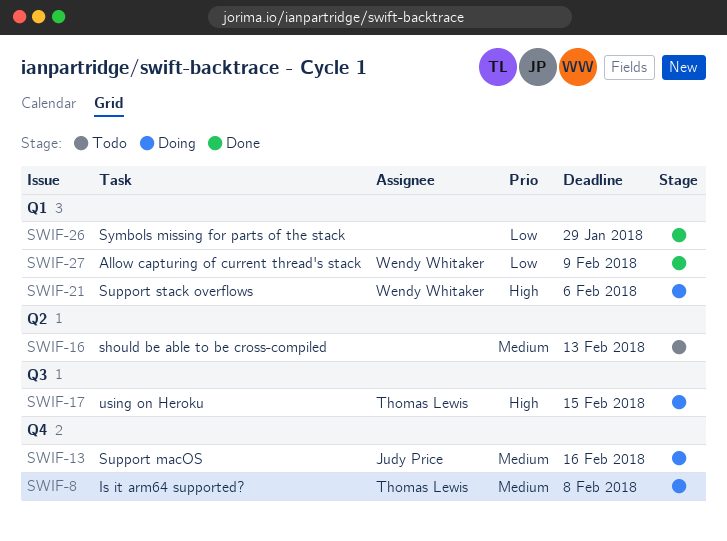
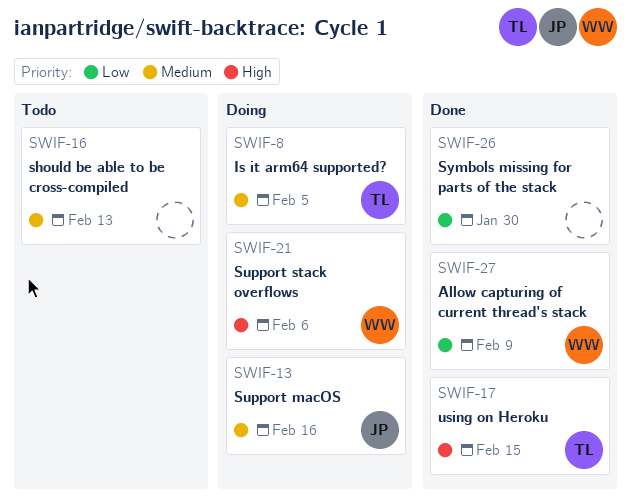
SWIF-8, due: Feb 8 -> Feb 5
SWIF-17, status: Doing -> Done
SWIF-26, due: Jan 29 -> Jan 30

